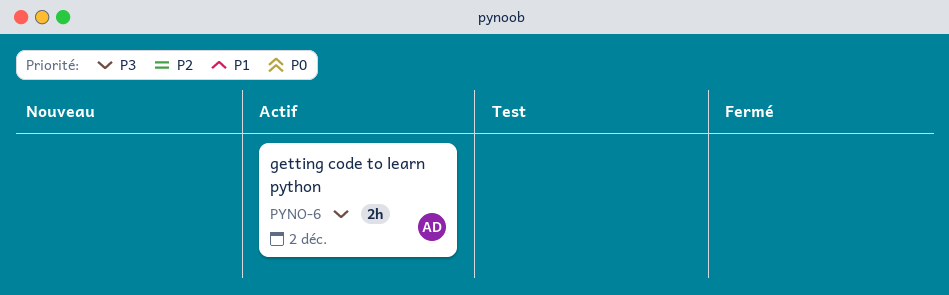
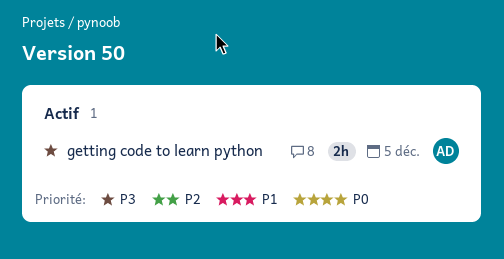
getting code to learn python, due: Dec 2 -> Dec 5

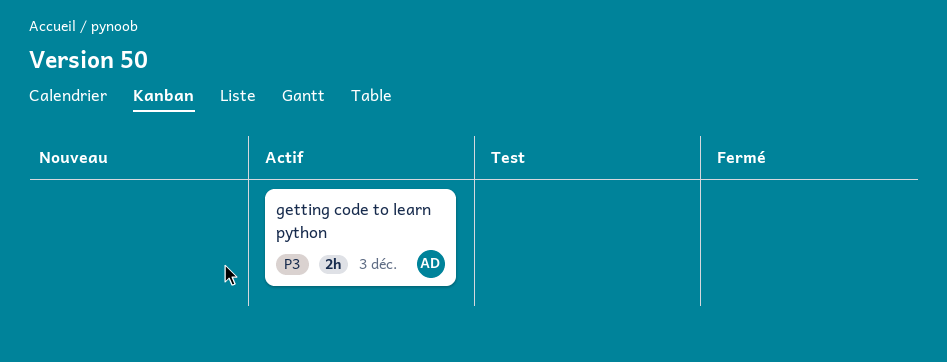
getting code to learn python, due: Dec 5 -> Dec 3

